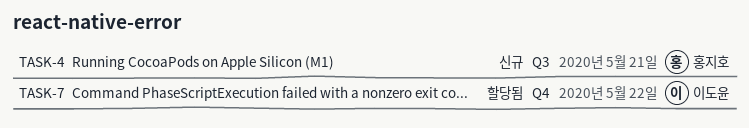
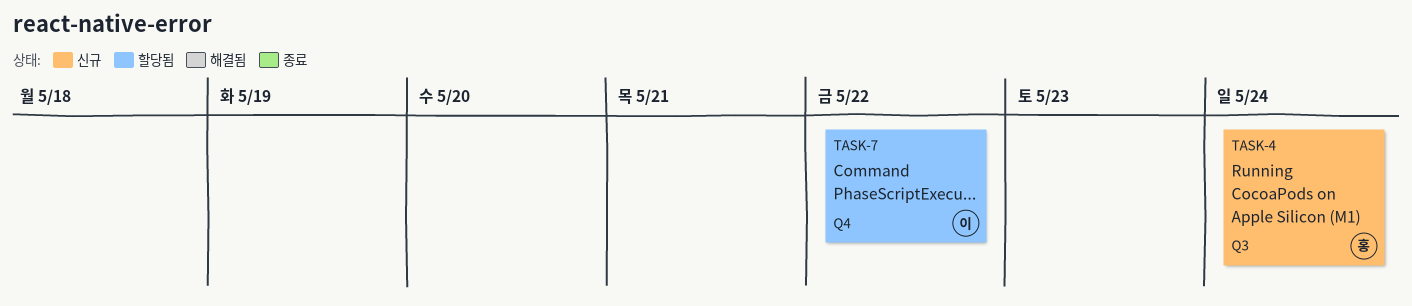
TASK-4, due: May 21 -> May 24

